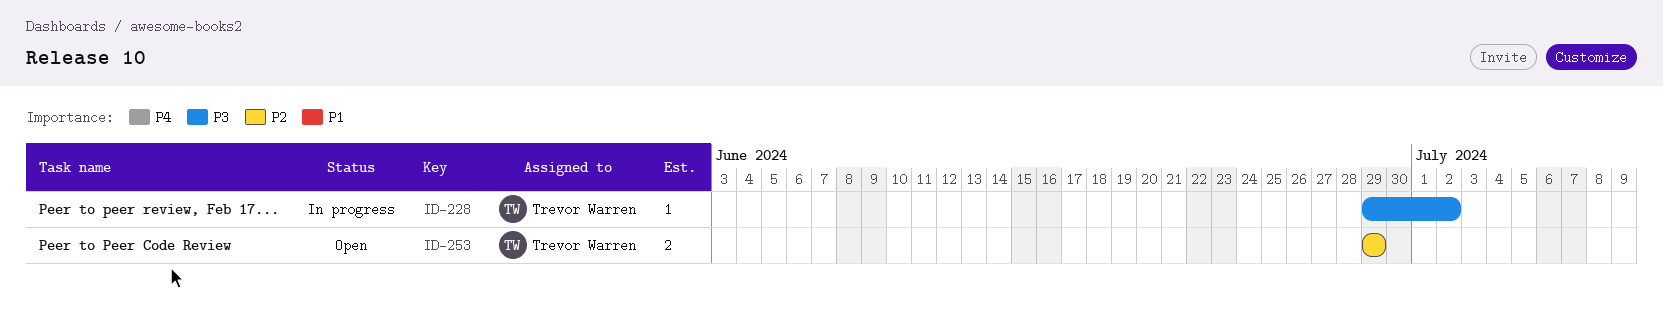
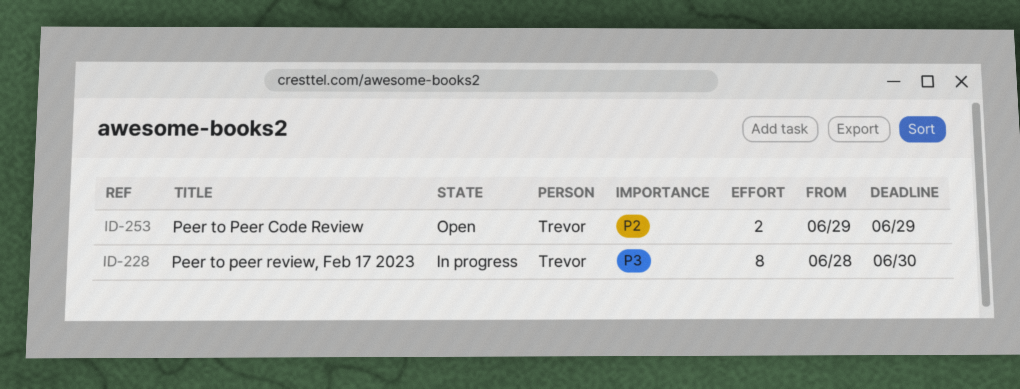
ID-228, estimate: 1 -> 8
ID-228, start: Jun 29 -> Jun 28
ID-228, due: Jul 2 -> Jun 30

